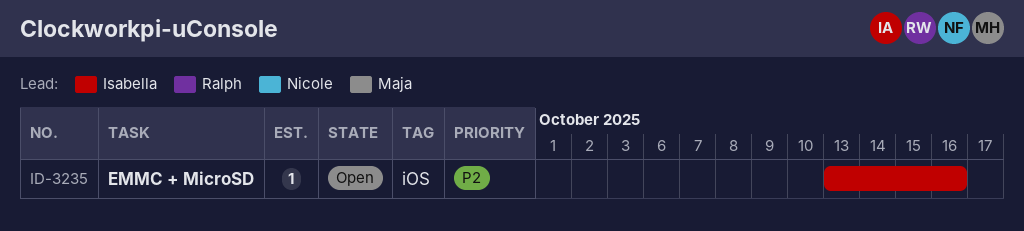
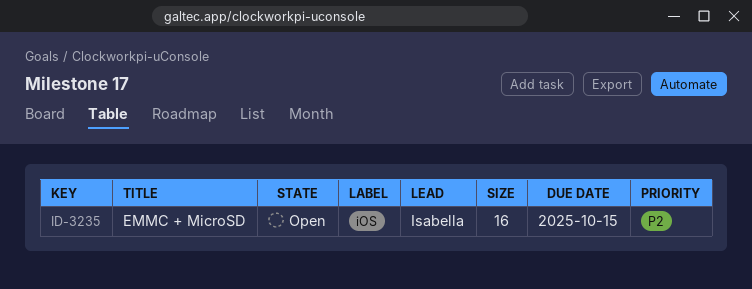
ID-3235, estimate: 1 -> 16
ID-3235, due: Oct 16 -> Oct 15

